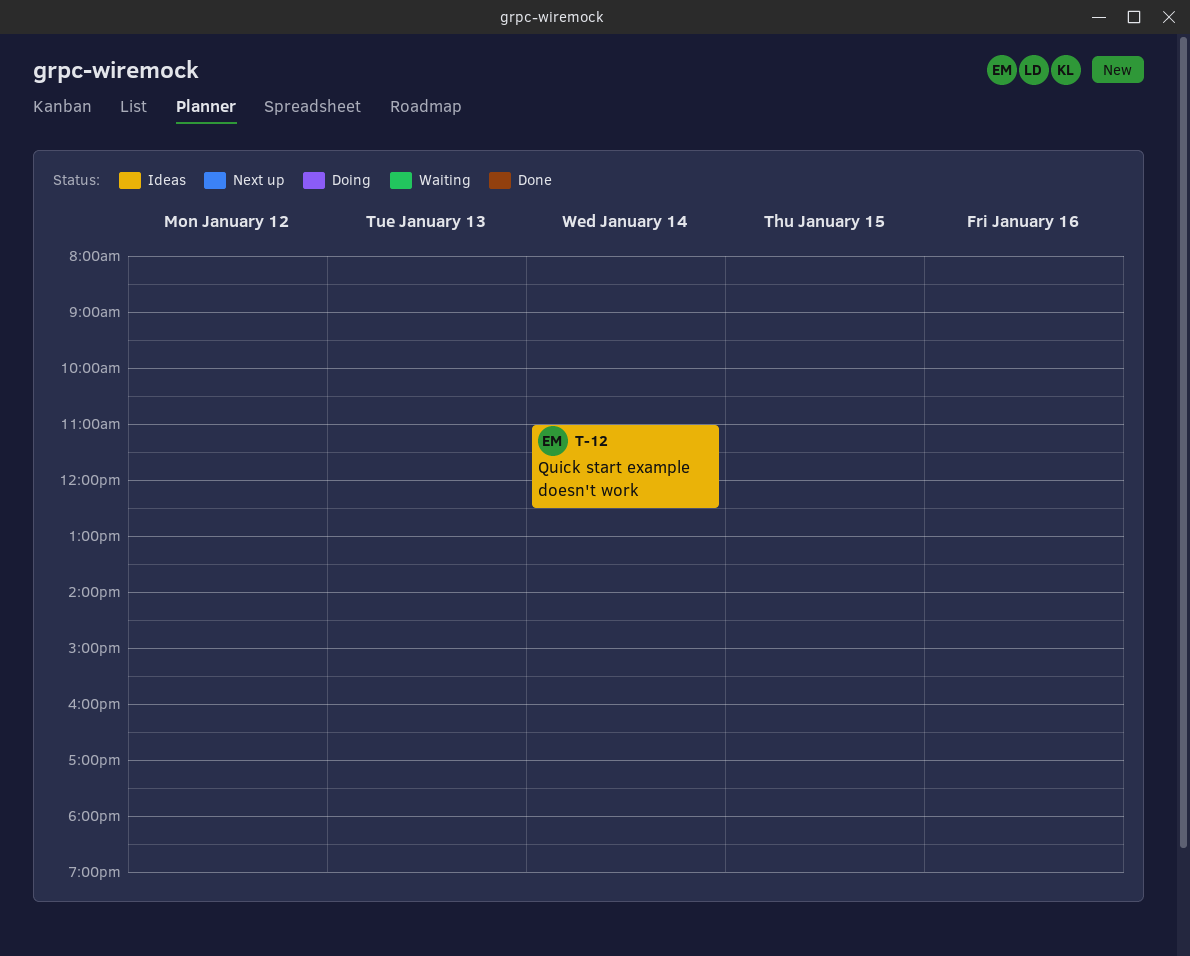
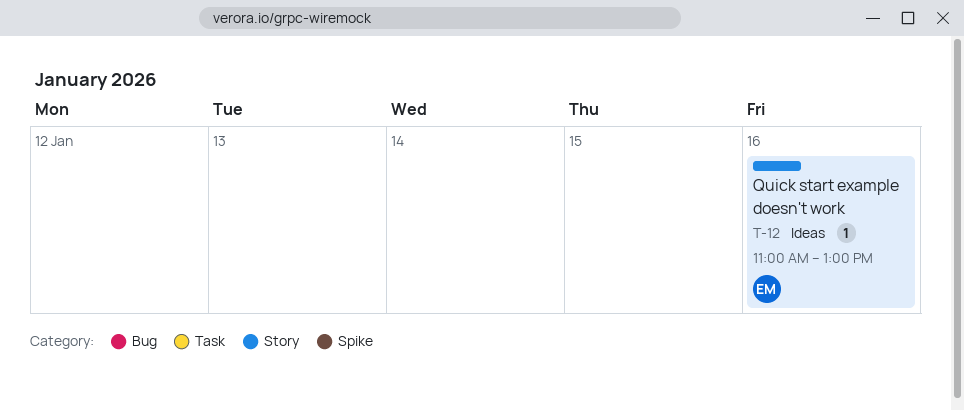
T-12, day: Jan 14 -> Jan 16
T-12, ends: 12:30 -> 13:00

